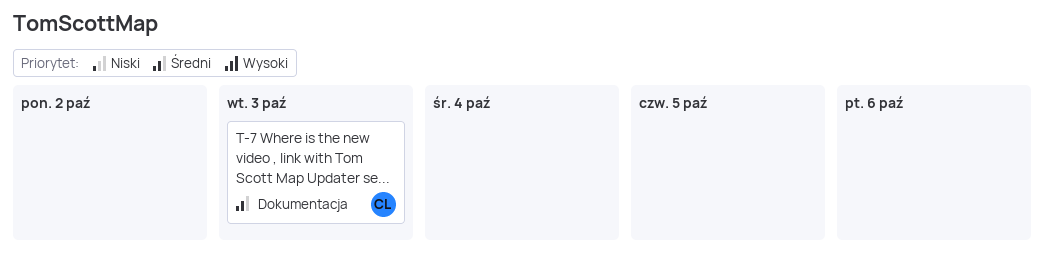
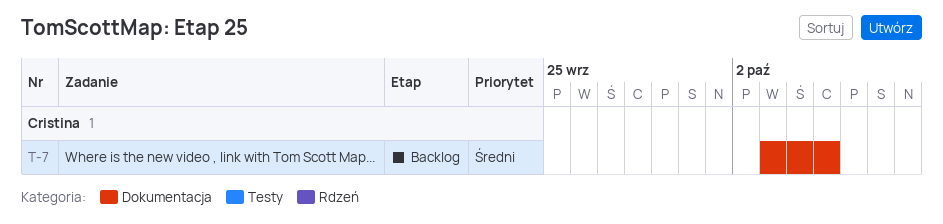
T-7, due: Oct 3 -> Oct 5

